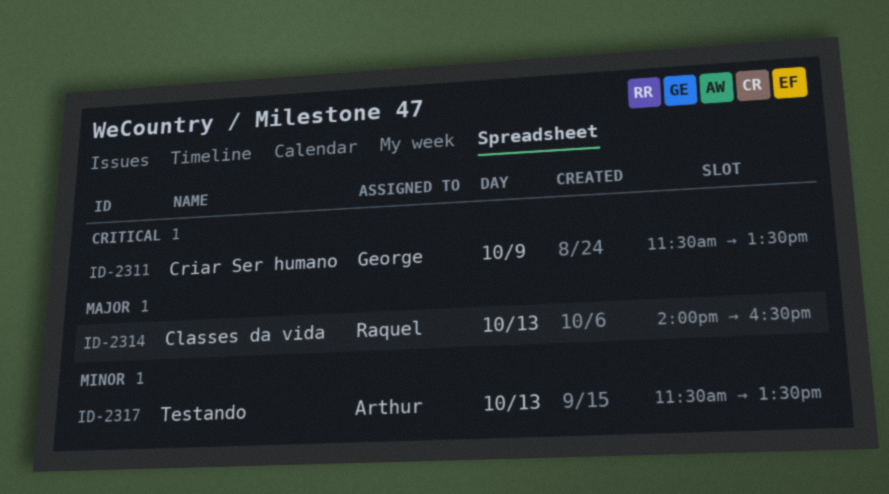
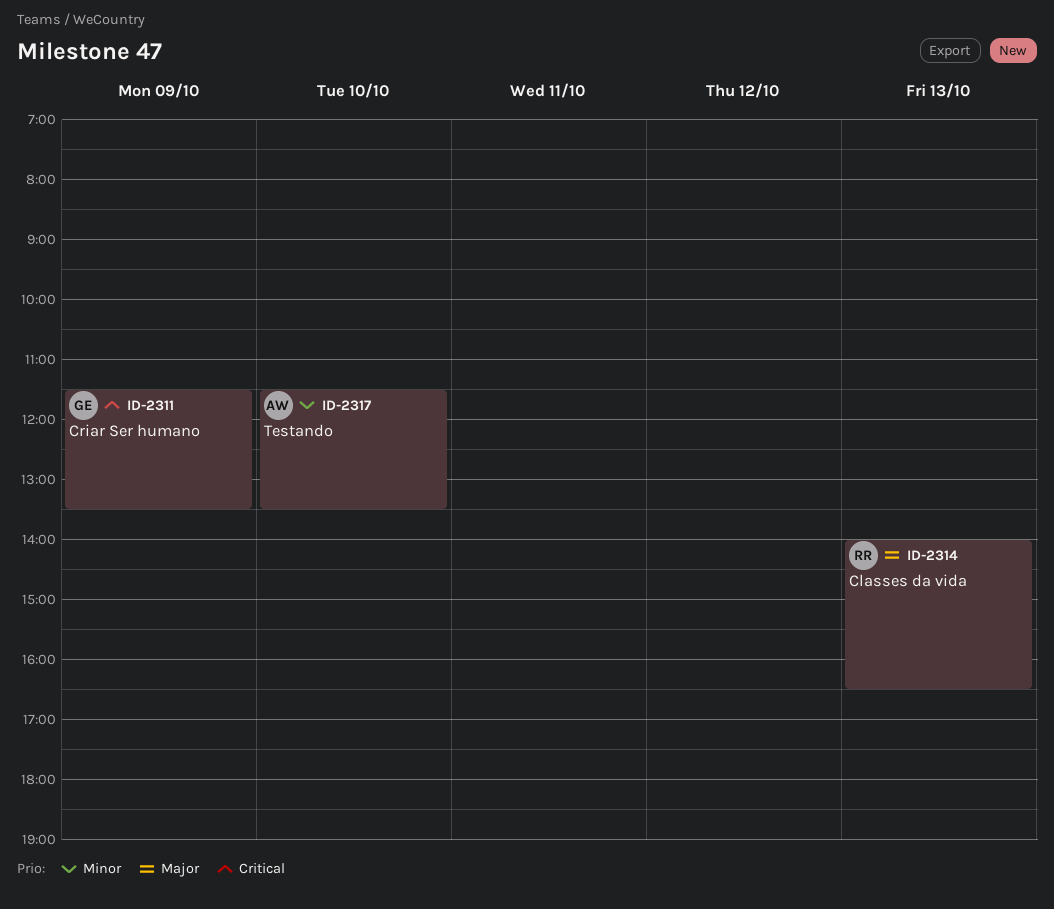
ID-2317, day: Oct 13 -> Oct 10

